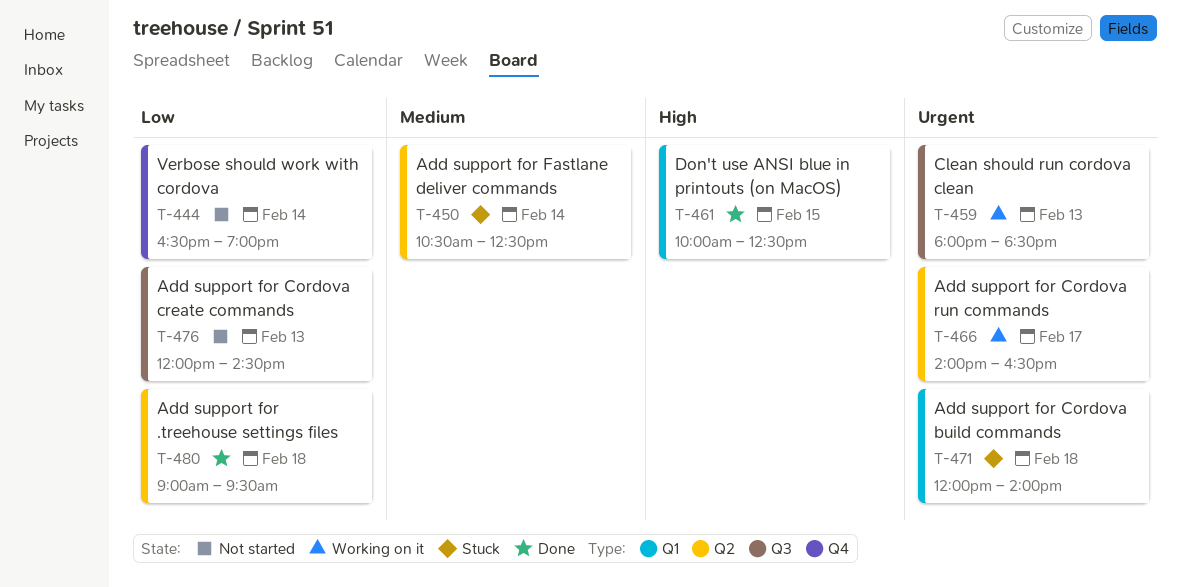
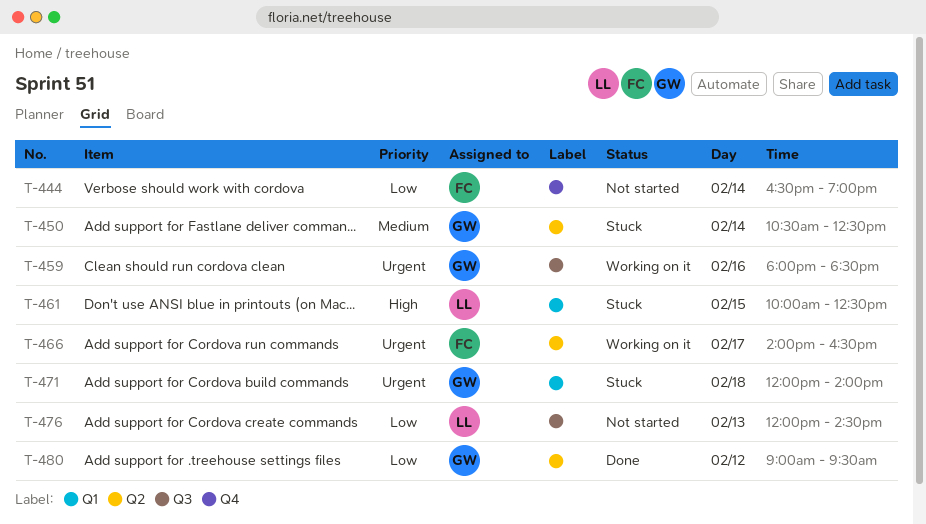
T-459, day: Feb 13 -> Feb 16
T-461, status: Done -> Stuck
T-480, day: Feb 18 -> Feb 12

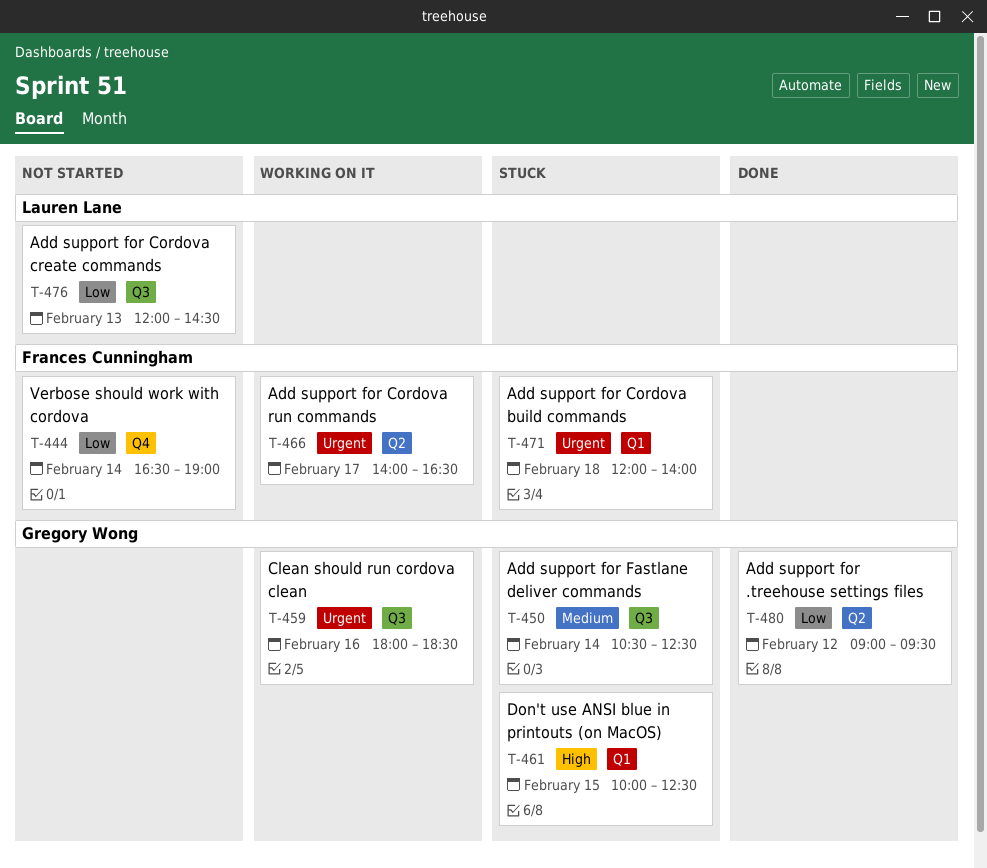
T-450, label: Q2 -> Q3
T-461, owner: Lauren Lane -> Gregory Wong
T-471, owner: Gregory Wong -> Frances Cunningham

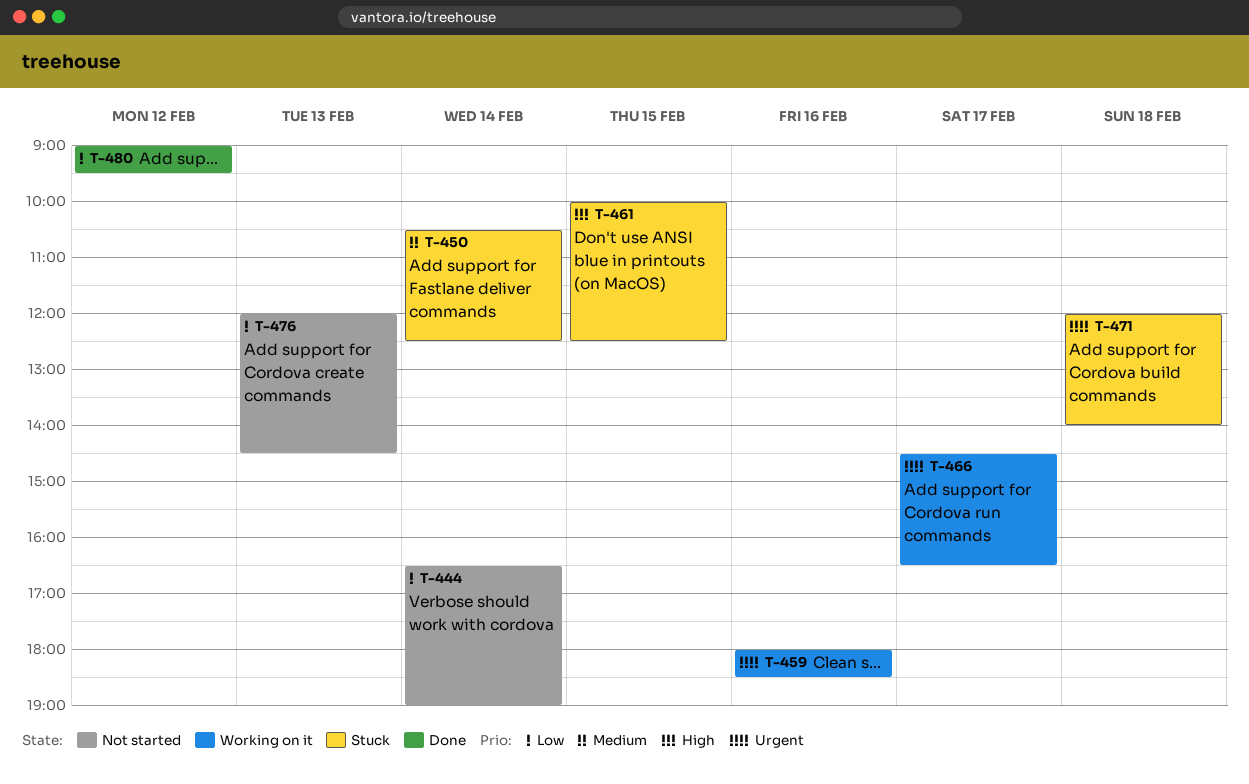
T-466, begins: 14:00 -> 14:30

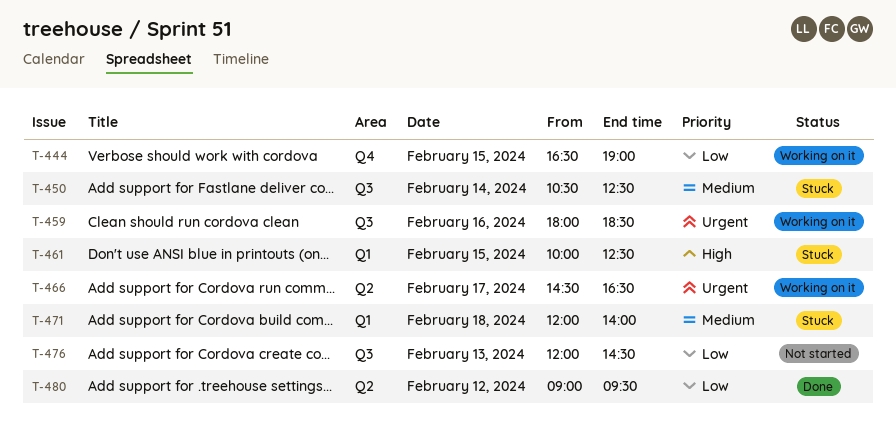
T-444, status: Not started -> Working on it
T-444, day: Feb 14 -> Feb 15
T-471, priority: Urgent -> Medium

